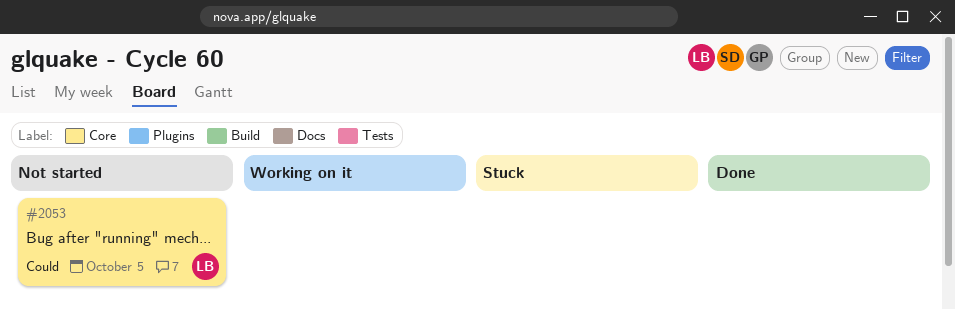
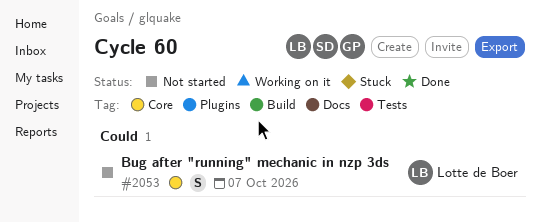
#2053, due: Oct 5 -> Oct 7

